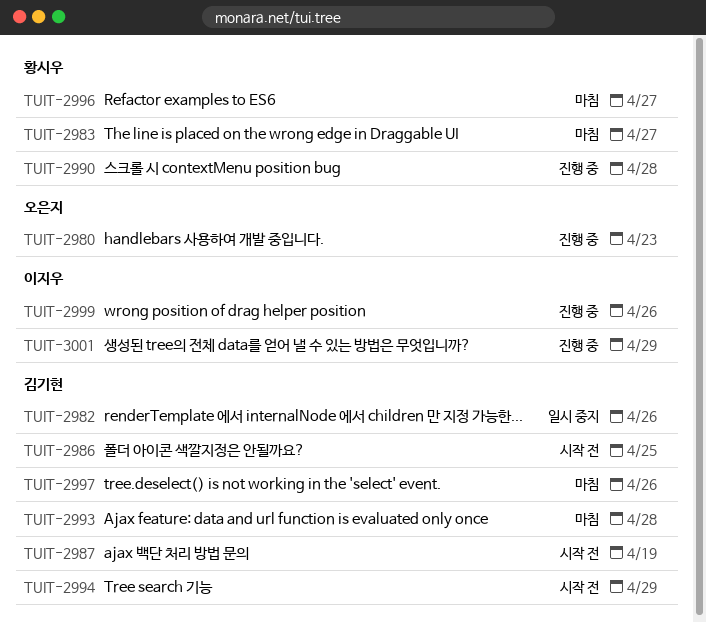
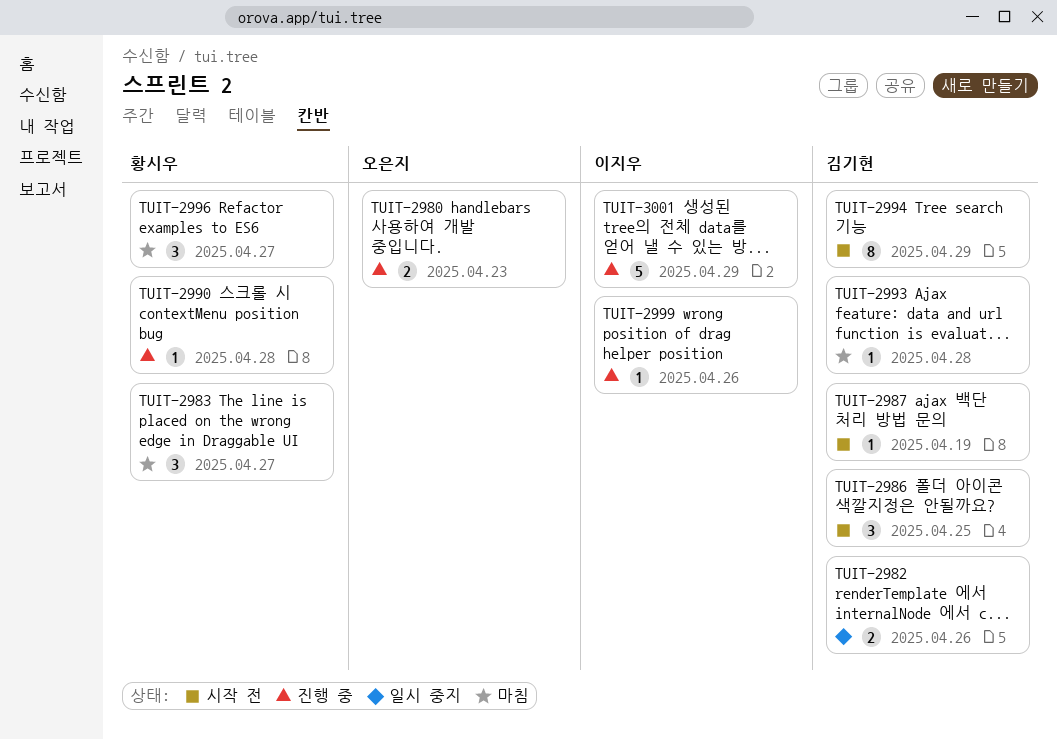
TUIT-2997: present -> none

